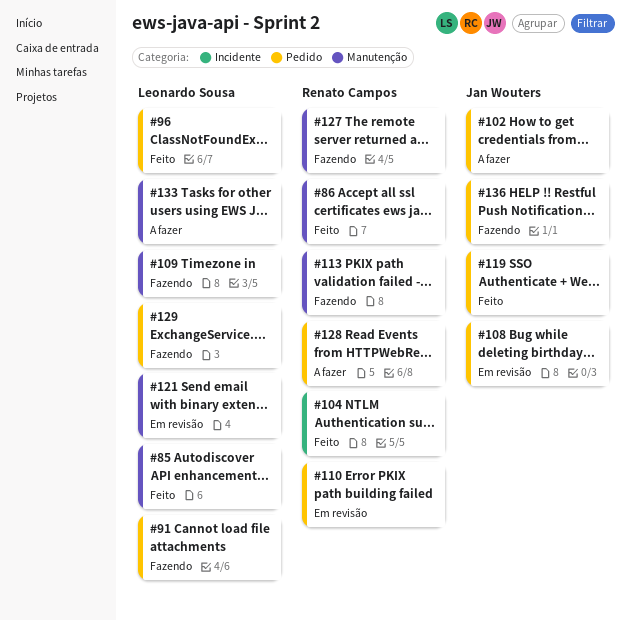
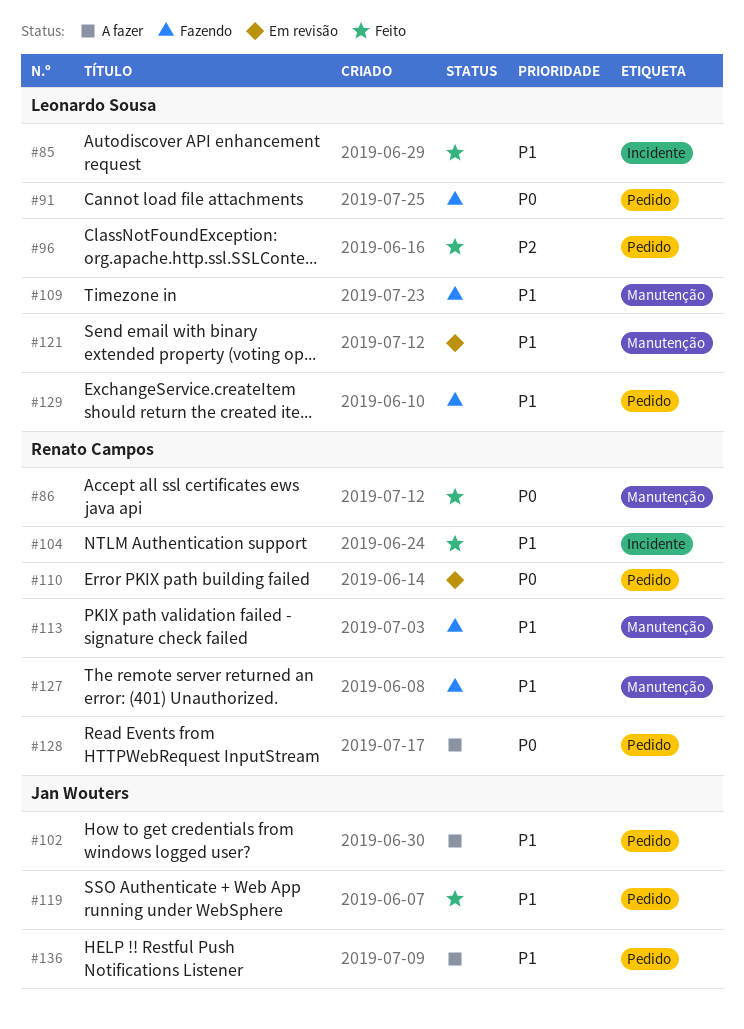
#85, label: Manutenção -> Incidente
#108: present -> none
#133: present -> none
#136, status: Fazendo -> A fazer

